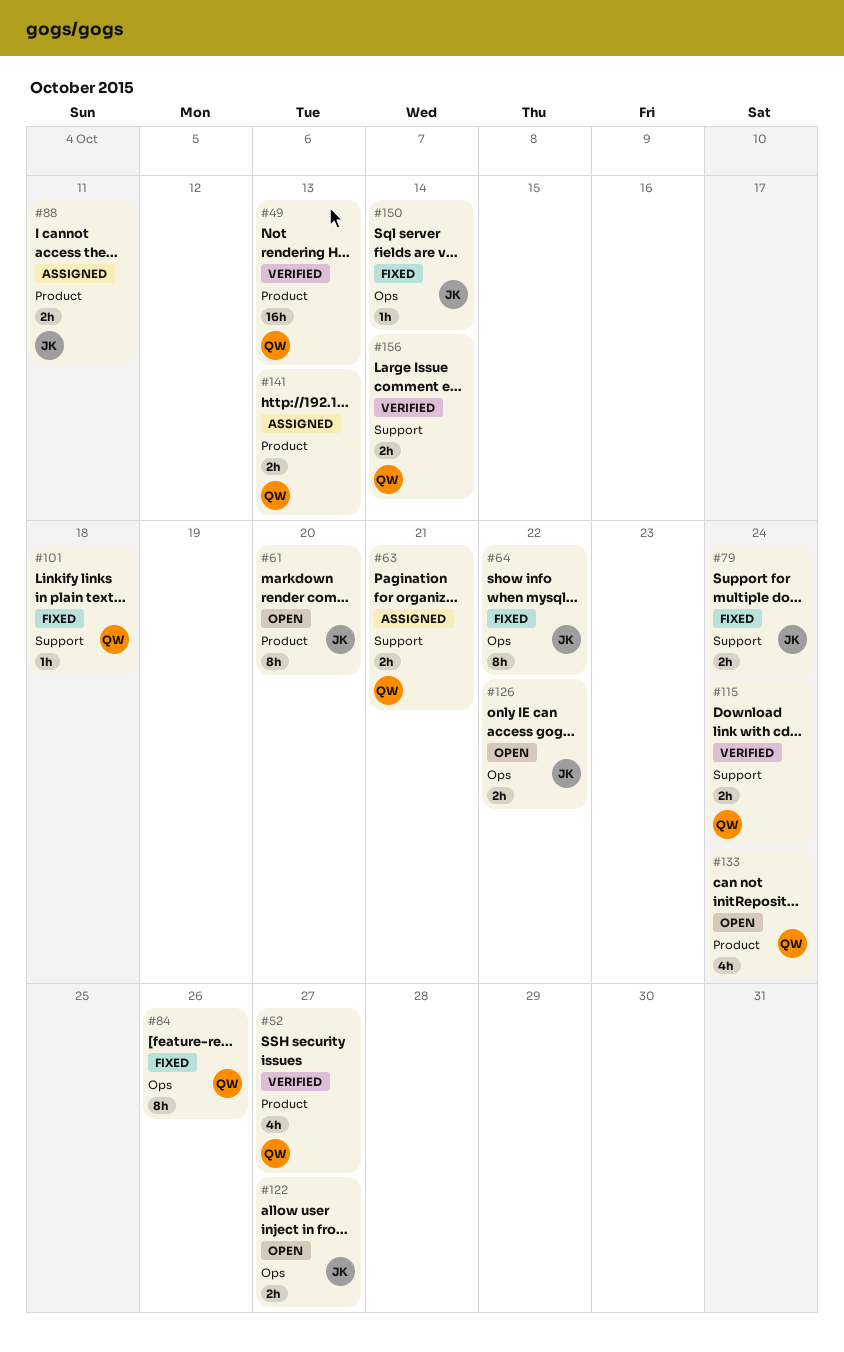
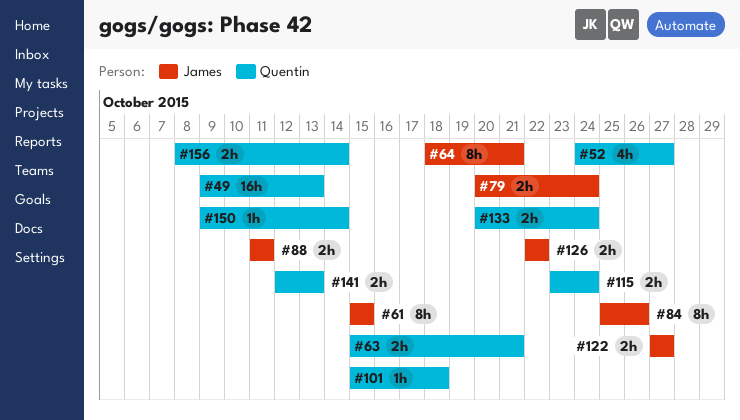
#61, due: Oct 20 -> Oct 15
#64, due: Oct 22 -> Oct 21
#84, owner: Quentin -> James
#133, estimate: 4h -> 2h
#150, owner: James -> Quentin

